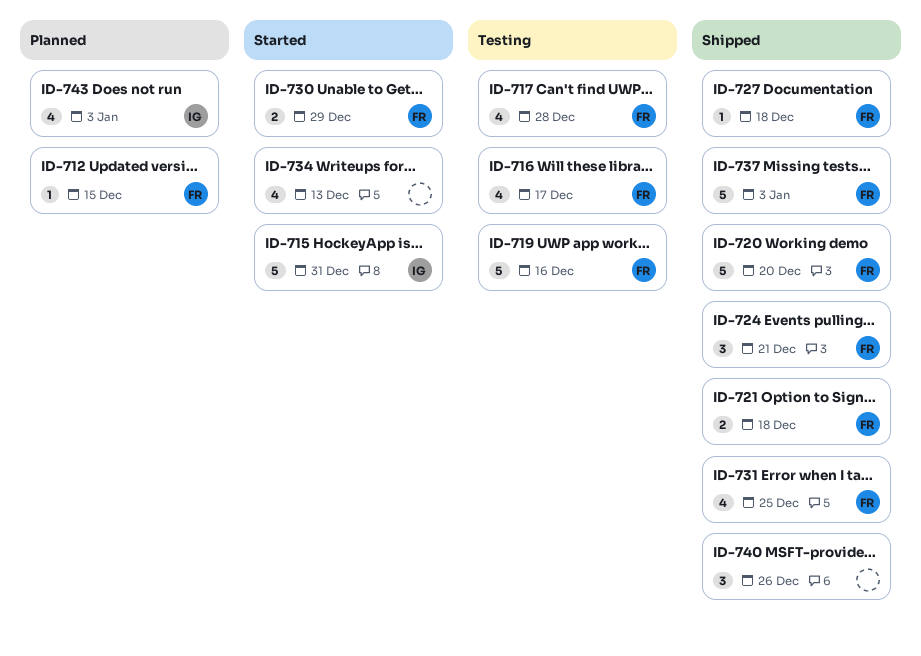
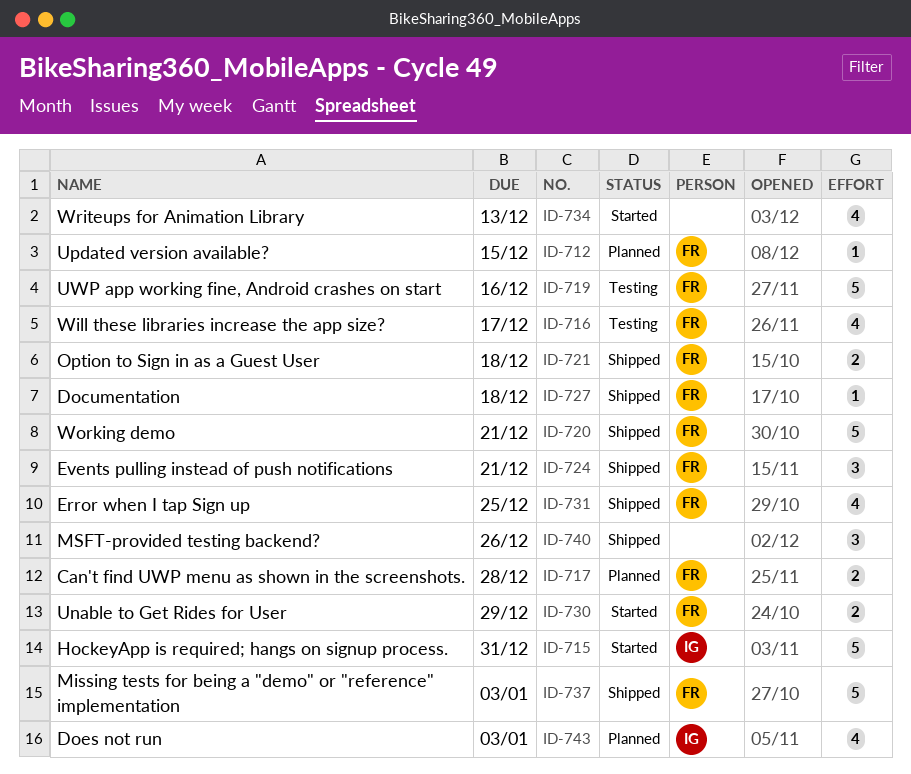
ID-717, status: Testing -> Planned
ID-717, estimate: 4 -> 2
ID-720, due: Dec 20 -> Dec 21

